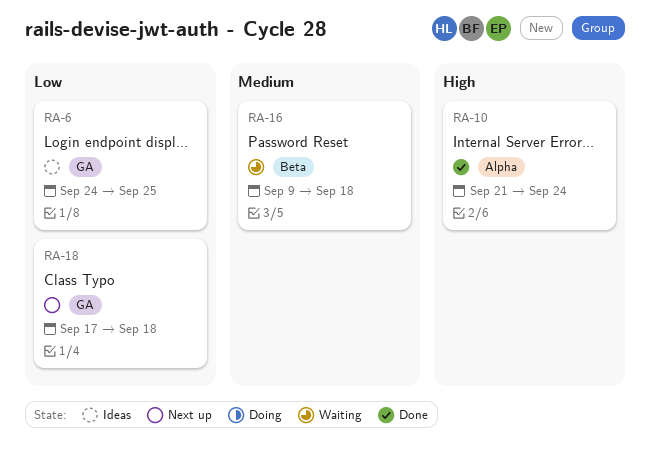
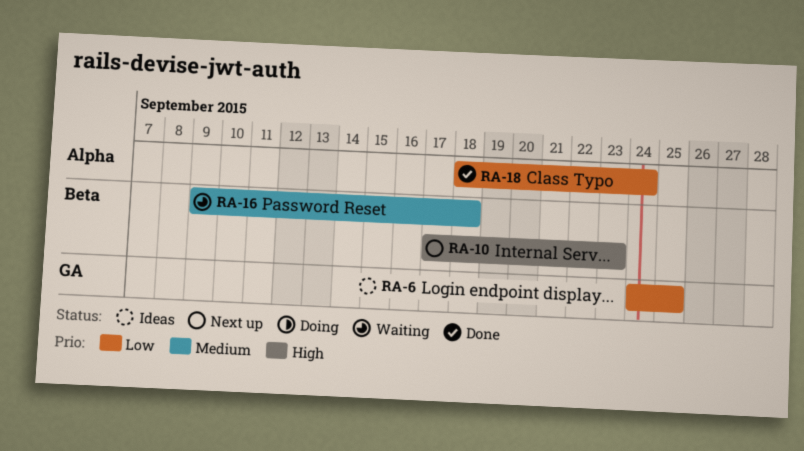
RA-10, status: Done -> Next up
RA-10, label: Alpha -> Beta
RA-10, start: Sep 21 -> Sep 17
RA-10, due: Sep 24 -> Sep 23
RA-18, status: Next up -> Done
RA-18, label: GA -> Alpha
RA-18, start: Sep 17 -> Sep 18
RA-18, due: Sep 18 -> Sep 24

